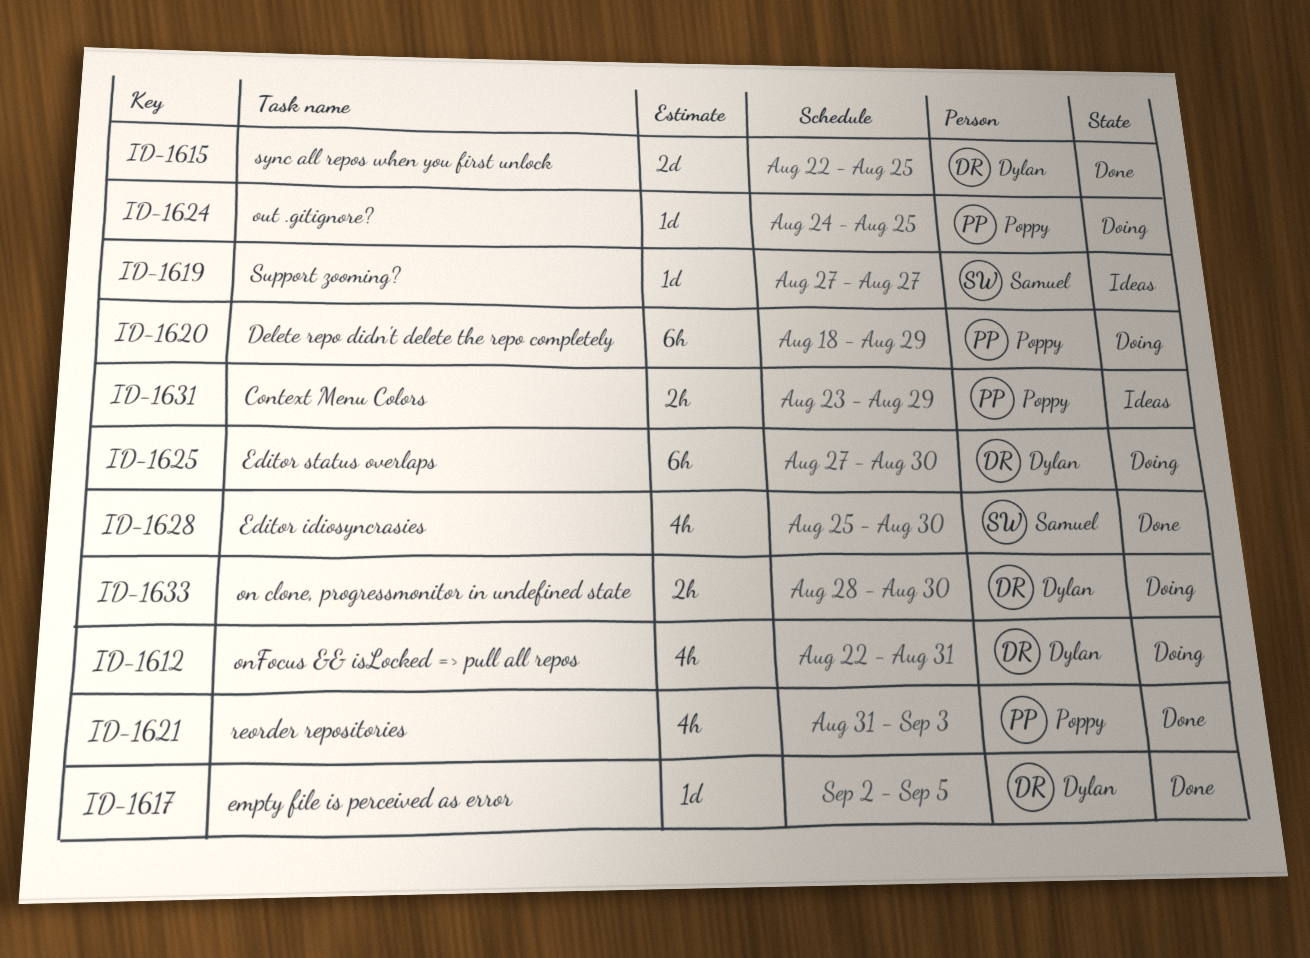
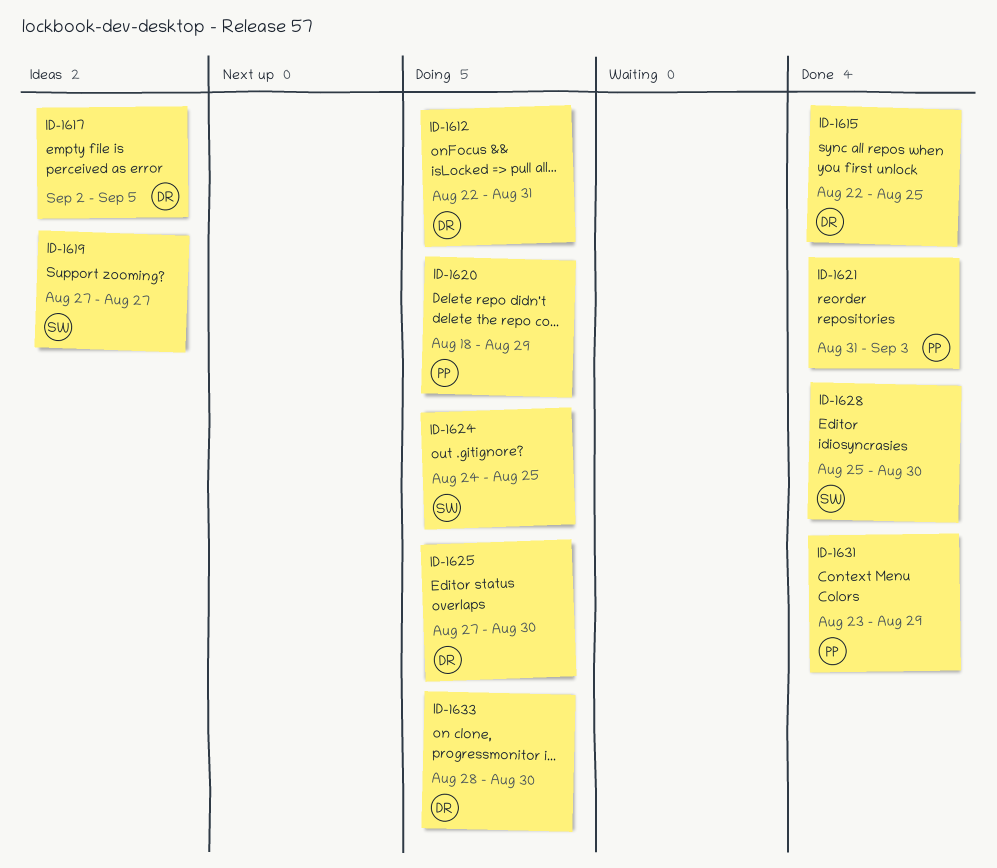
ID-1617, status: Done -> Ideas
ID-1624, owner: Poppy -> Samuel
ID-1631, status: Ideas -> Done

